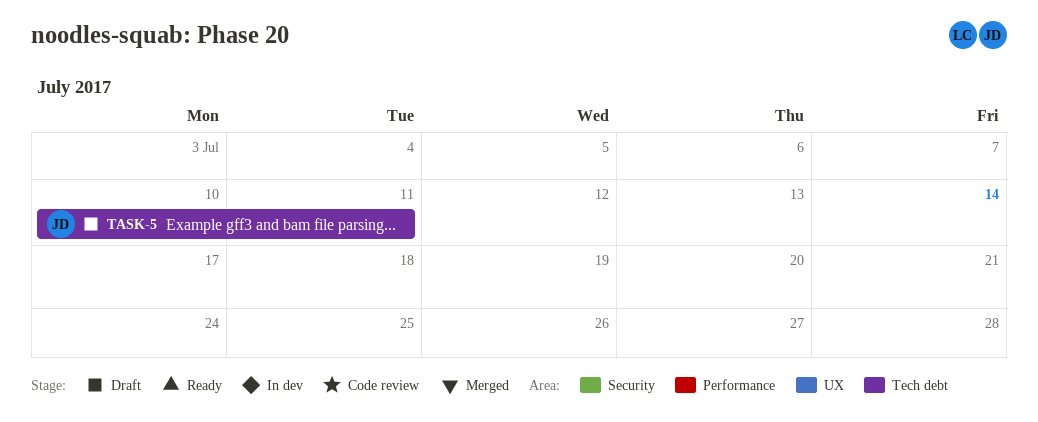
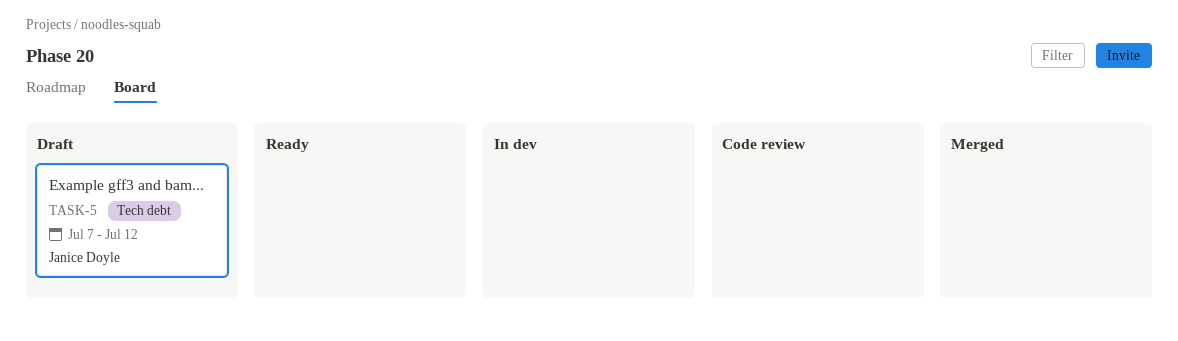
TASK-5, start: Jul 10 -> Jul 7
TASK-5, due: Jul 11 -> Jul 12

